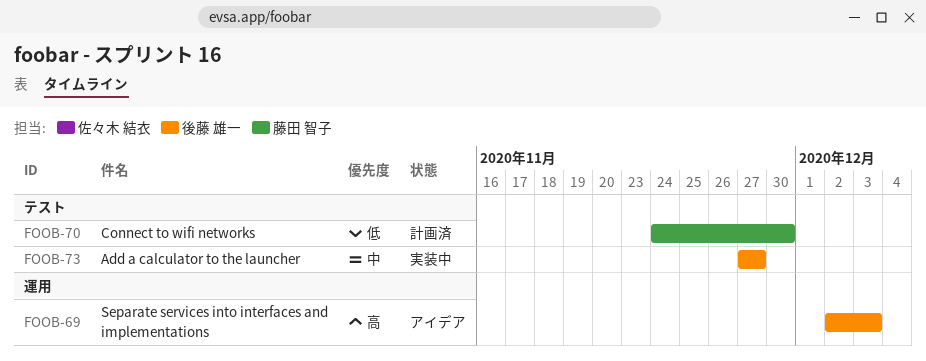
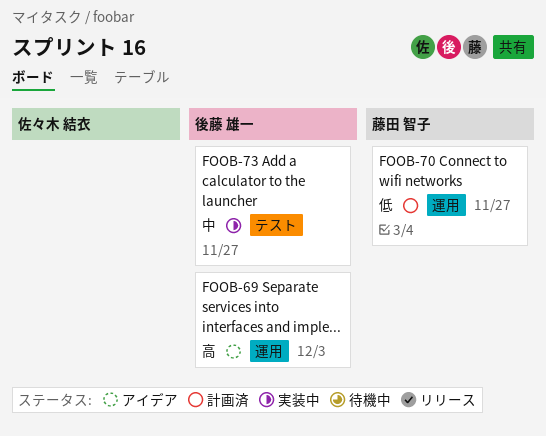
FOOB-70, label: テスト -> 運用
FOOB-70, due: Nov 30 -> Nov 27

